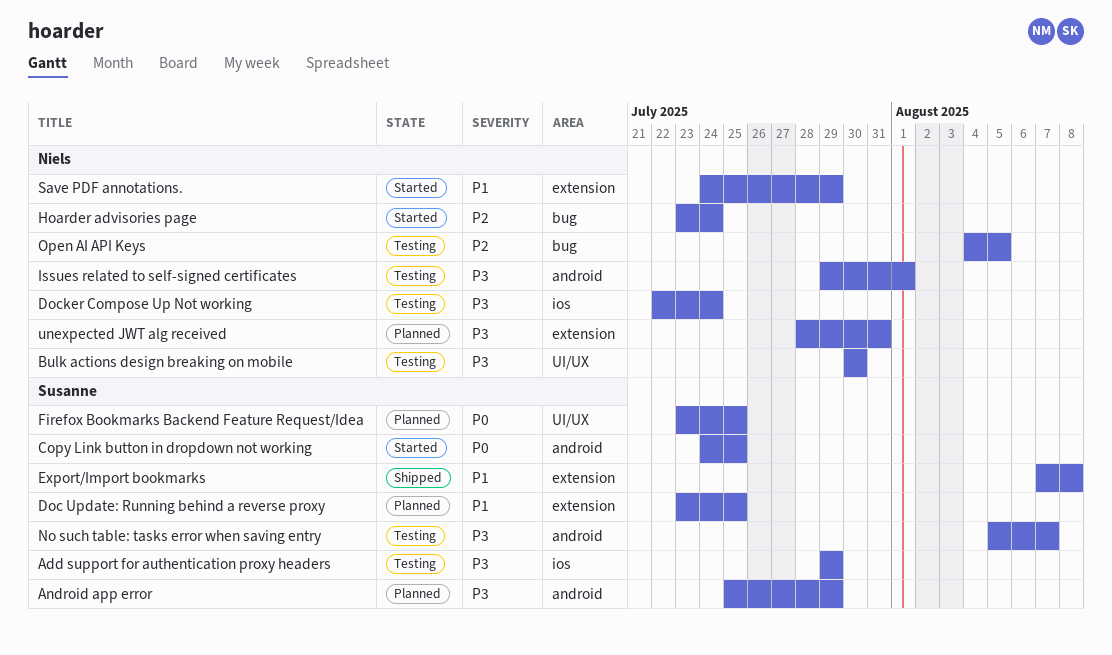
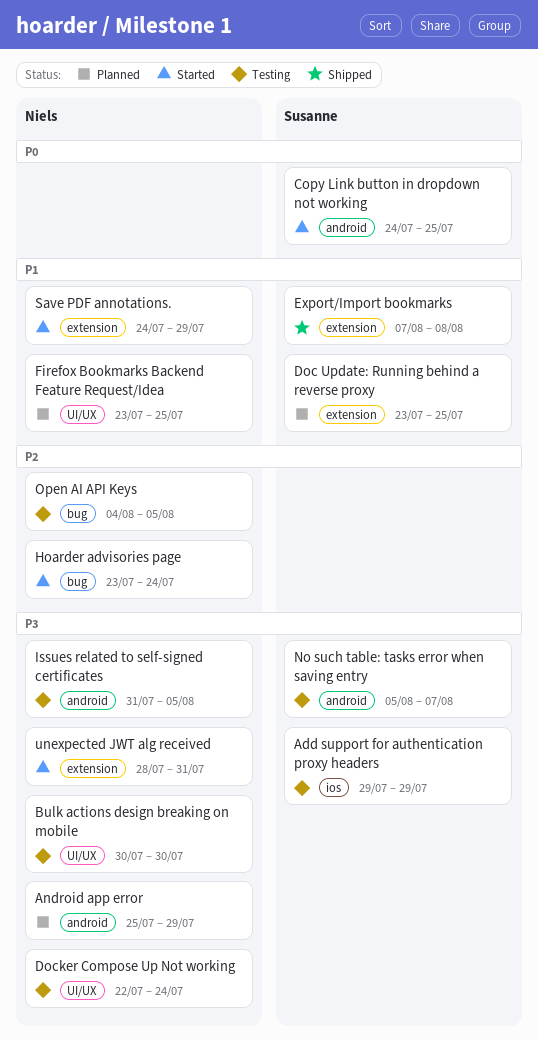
Android app error, owner: Susanne -> Niels
Docker Compose Up Not working, label: ios -> UI/UX
Firefox Bookmarks Backend Feature Request/Idea, owner: Susanne -> Niels
Firefox Bookmarks Backend Feature Request/Idea, priority: P0 -> P1
Issues related to self-signed certificates, start: Jul 29 -> Jul 31
Issues related to self-signed certificates, due: Aug 1 -> Aug 5
unexpected JWT alg received, status: Planned -> Started

